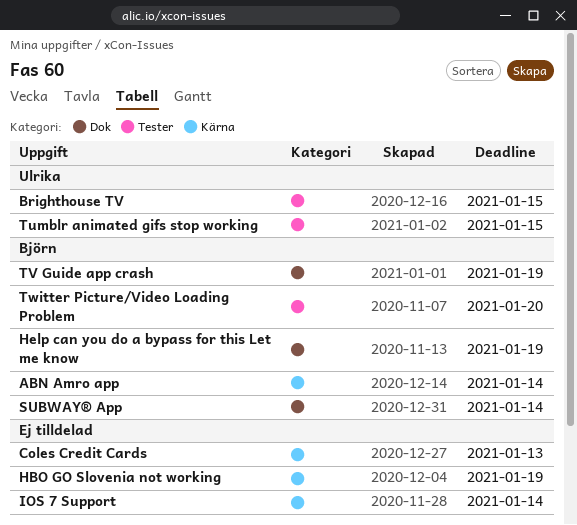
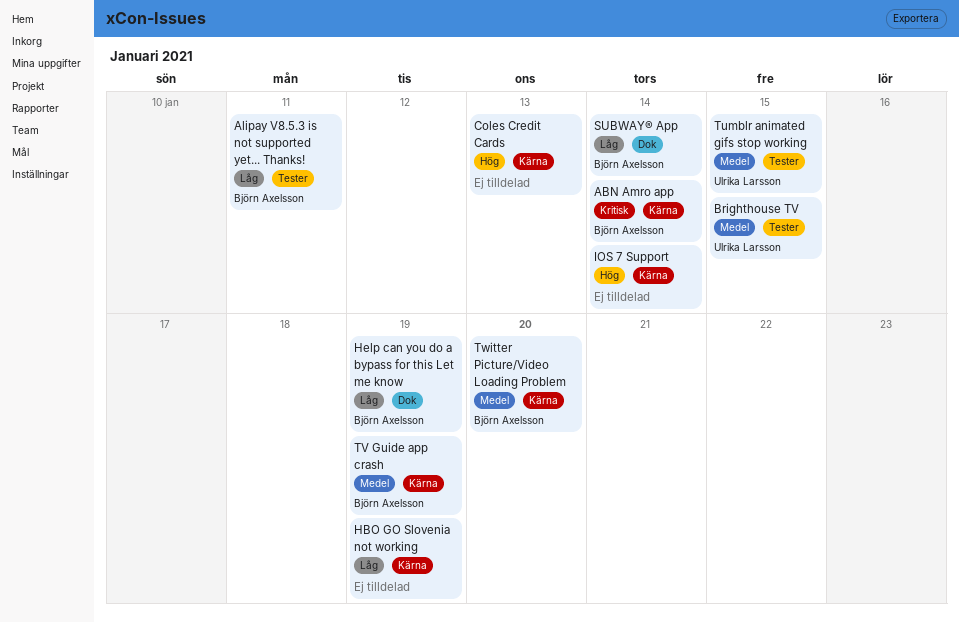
Alipay V8.5.3 is not supported yet... Thanks!: none -> present
TV Guide app crash, label: Dok -> Kärna
Twitter Picture/Video Loading Problem, label: Tester -> Kärna

